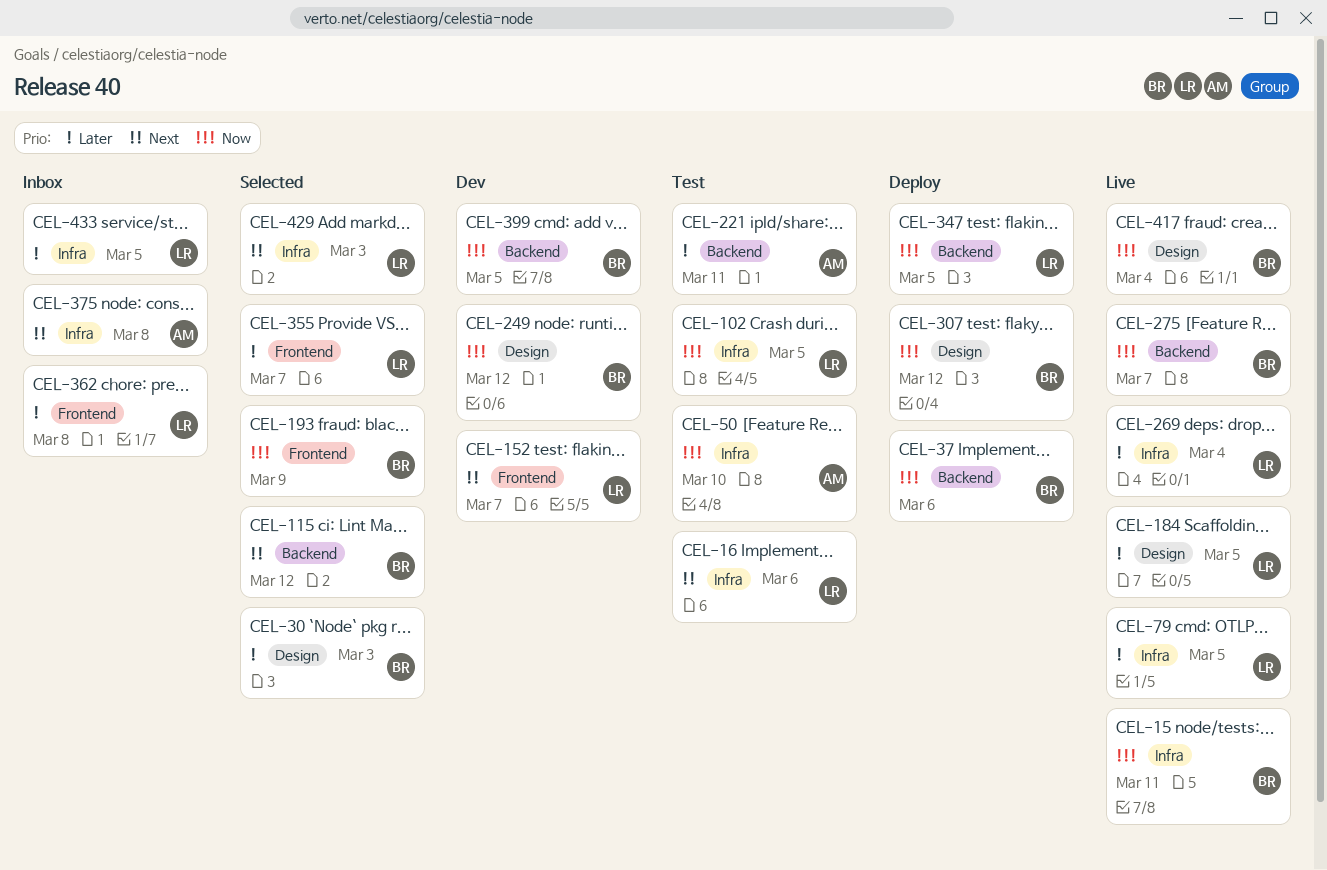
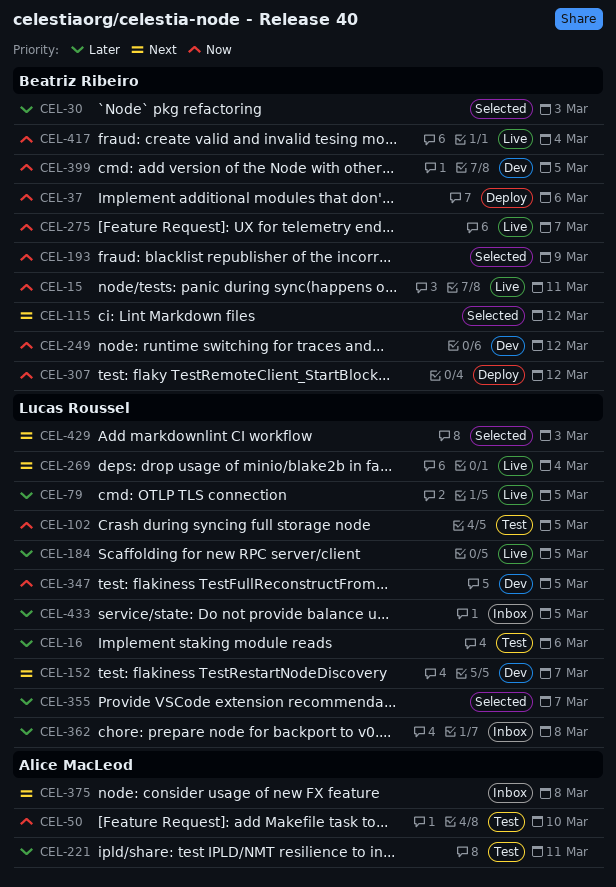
CEL-16, priority: Next -> Later
CEL-269, priority: Later -> Next
CEL-347, status: Deploy -> Dev

